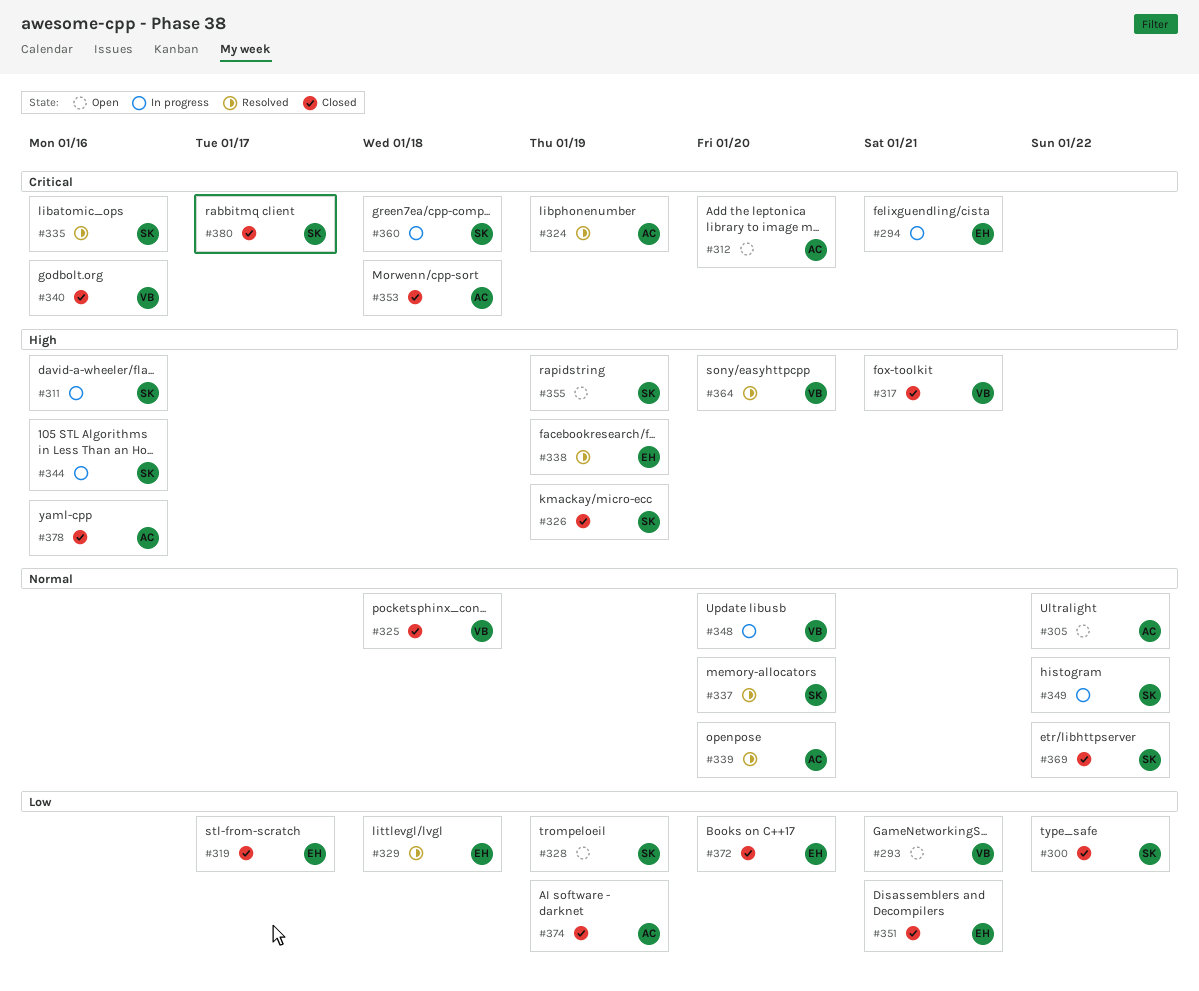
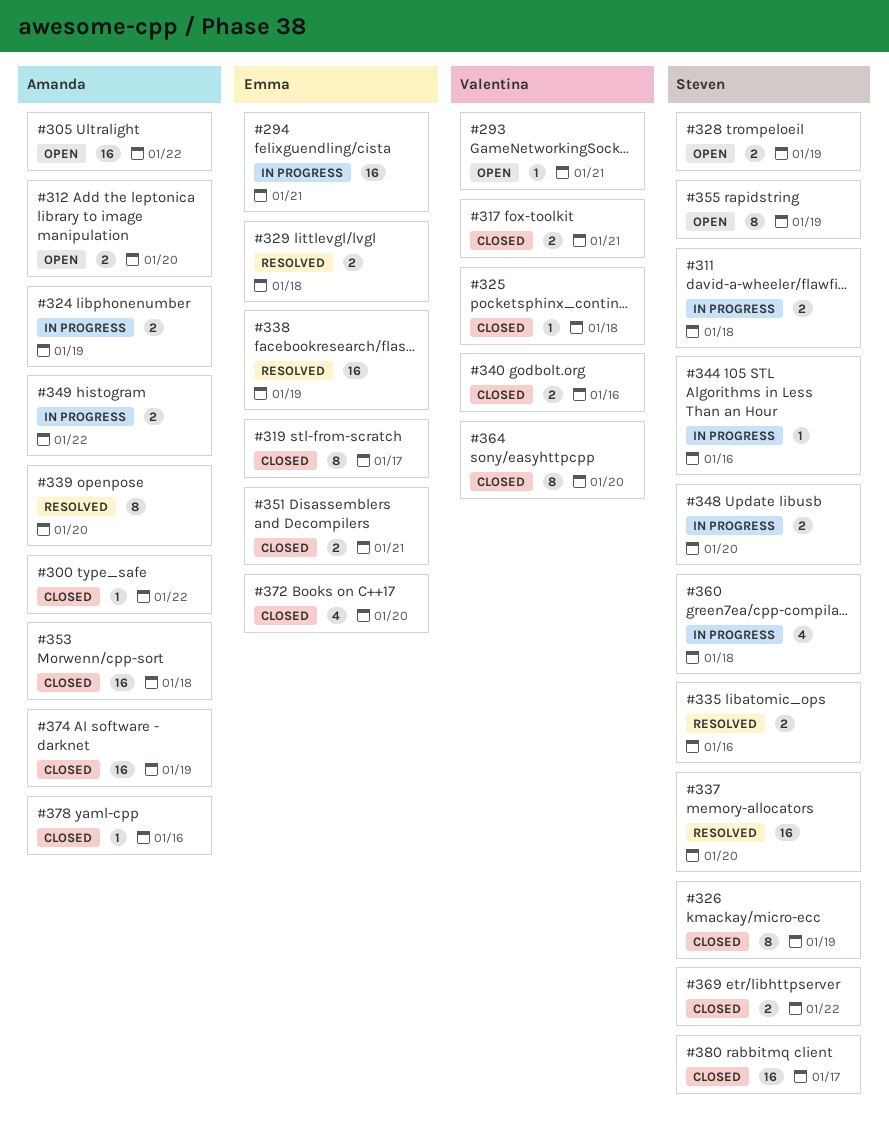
#300, owner: Steven -> Amanda
#311, due: Jan 16 -> Jan 18
#324, status: Resolved -> In progress
#348, owner: Valentina -> Steven
#349, owner: Steven -> Amanda
#364, status: Resolved -> Closed

